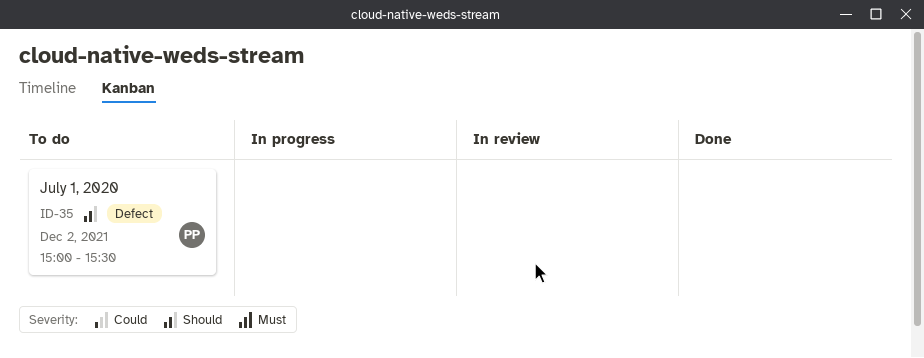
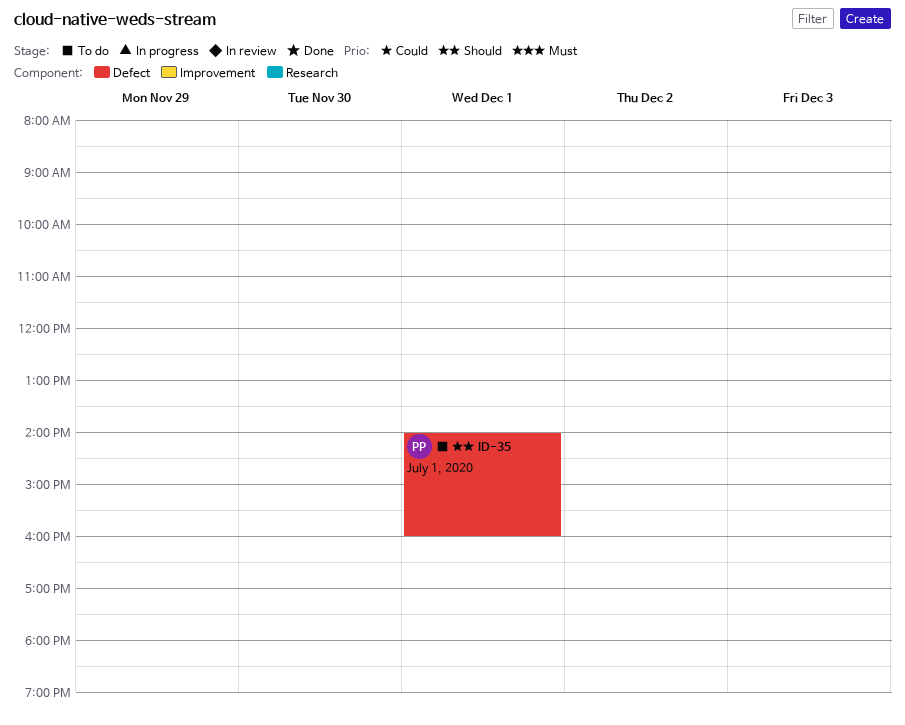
ID-35, day: Dec 2 -> Dec 1
ID-35, begins: 15:00 -> 14:00
ID-35, ends: 15:30 -> 16:00

